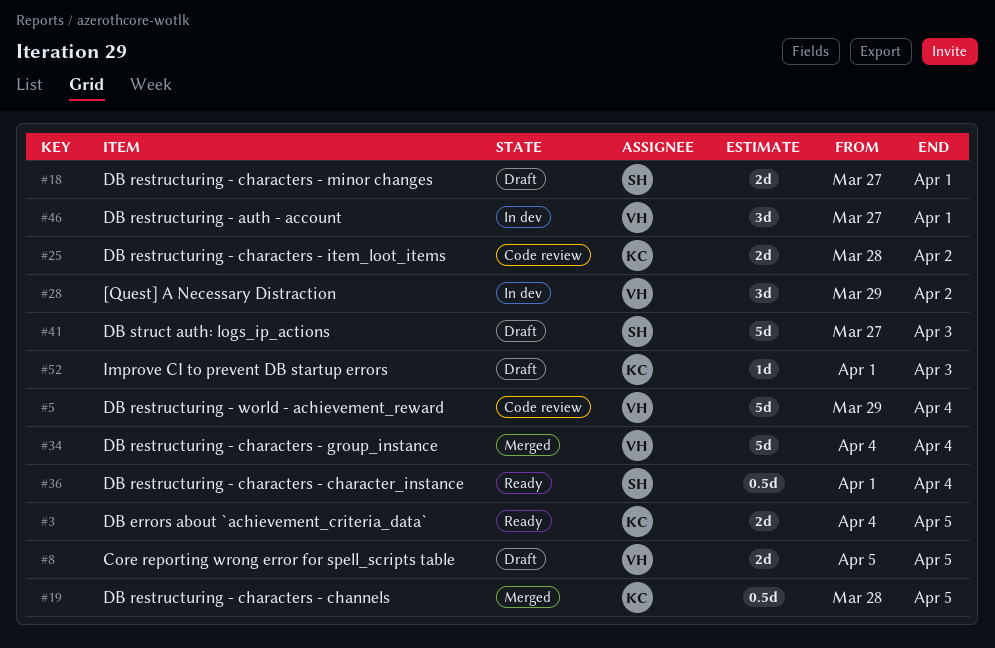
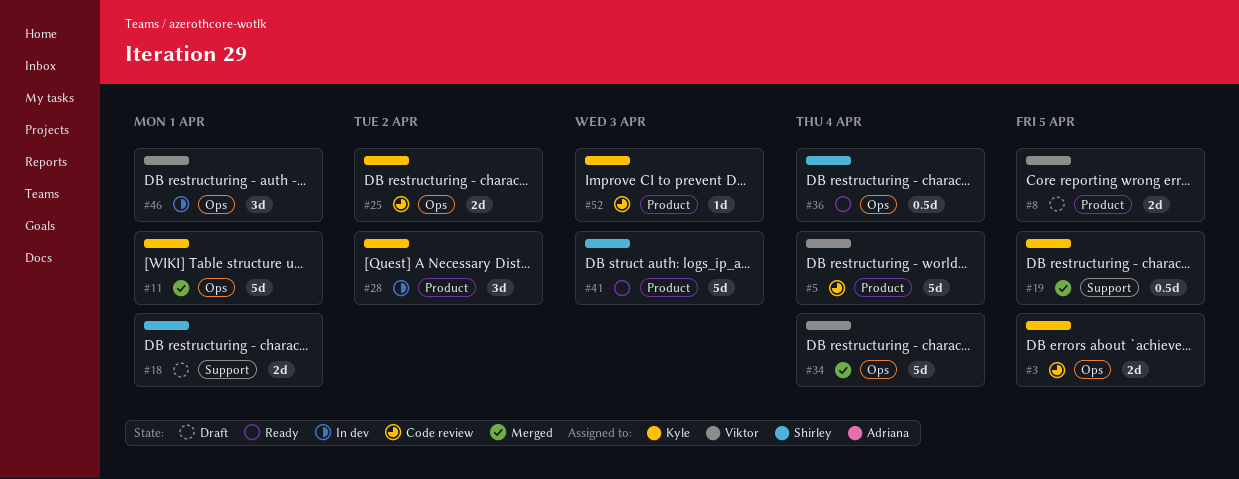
#3, status: Ready -> Code review
#11: none -> present
#28, owner: Viktor -> Kyle
#41, status: Draft -> Ready
#52, status: Draft -> Code review

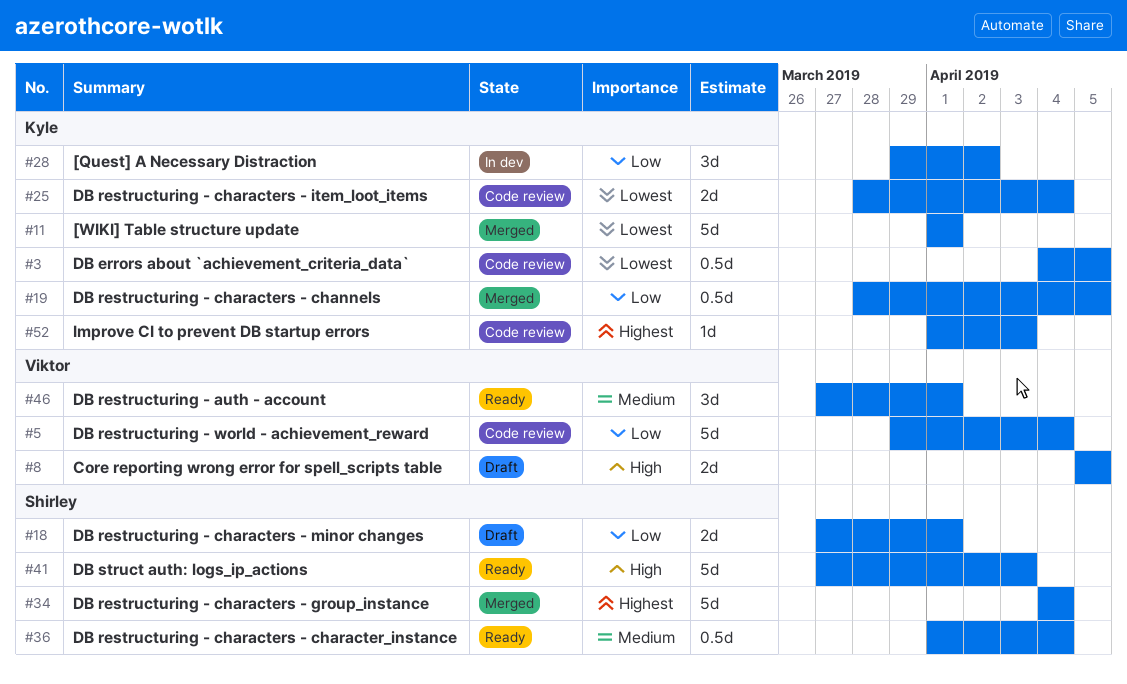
#3, estimate: 2d -> 0.5d
#25, due: Apr 2 -> Apr 4
#34, owner: Viktor -> Shirley
#46, status: In dev -> Ready

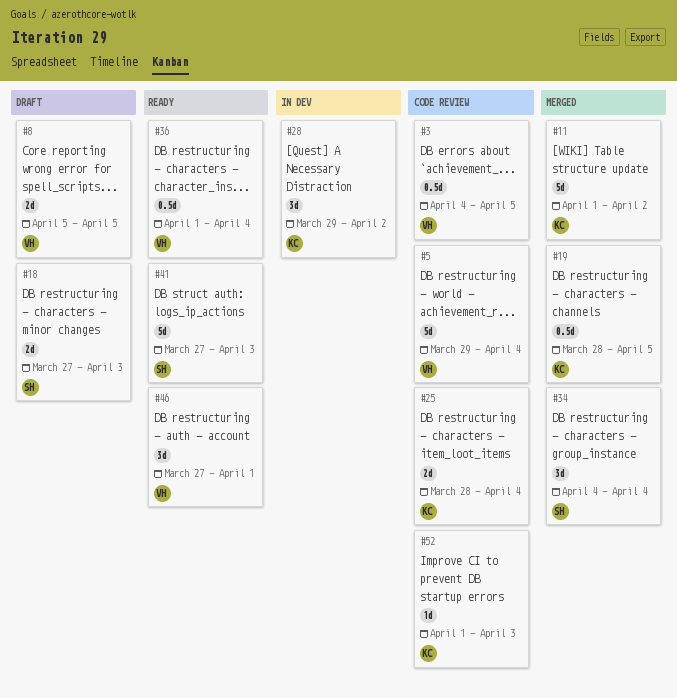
#3, owner: Kyle -> Viktor
#11, due: Apr 1 -> Apr 2
#18, due: Apr 1 -> Apr 3
#34, estimate: 5d -> 3d
#36, owner: Shirley -> Viktor

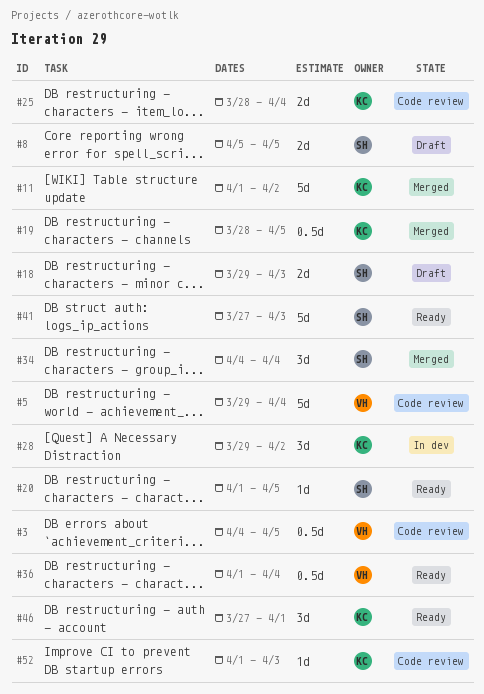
#8, owner: VH -> SH
#18, start: Mar 27 -> Mar 29
#20: none -> present
#46, owner: VH -> KC

